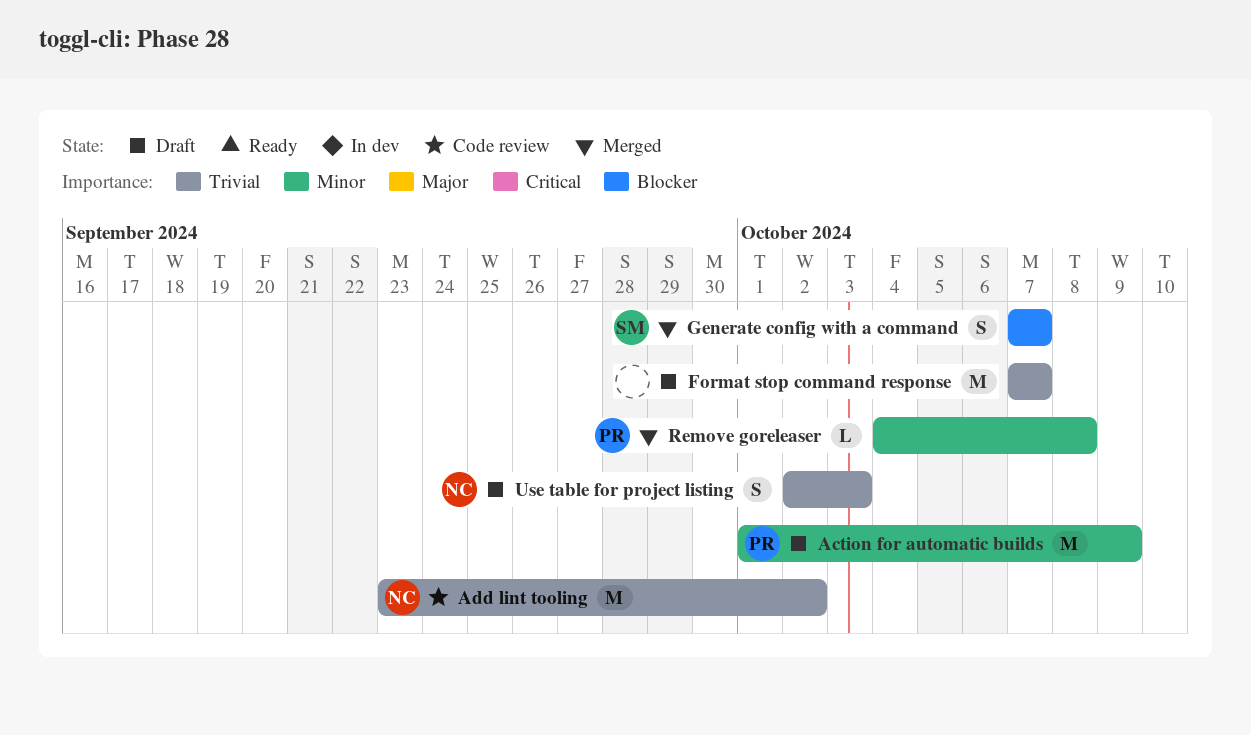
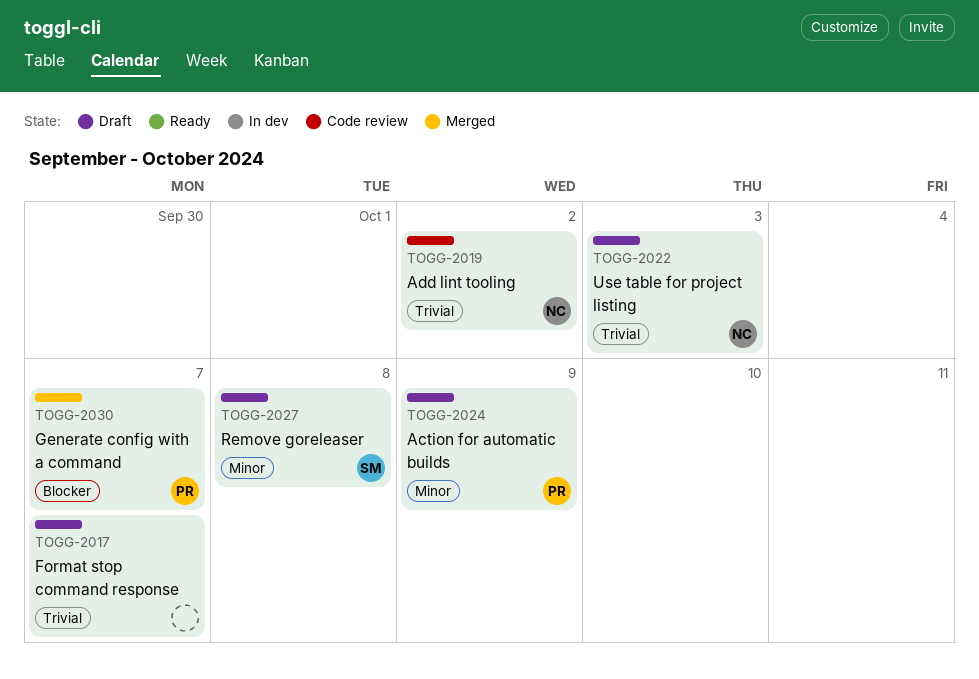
Generate config with a command, owner: SM -> PR
Remove goreleaser, status: Merged -> Draft
Remove goreleaser, owner: PR -> SM

